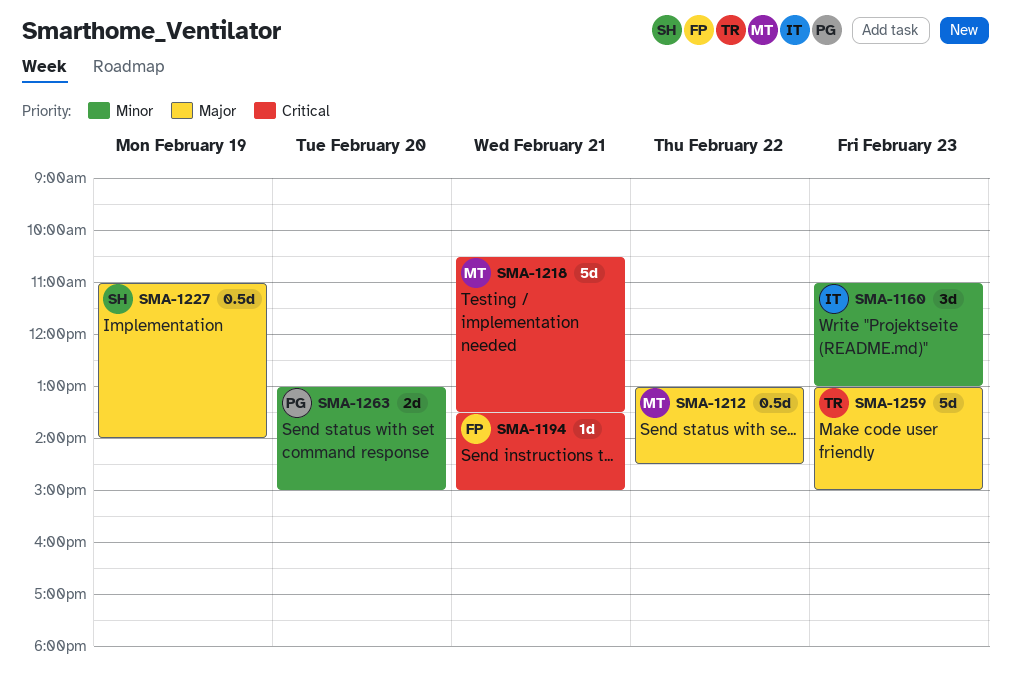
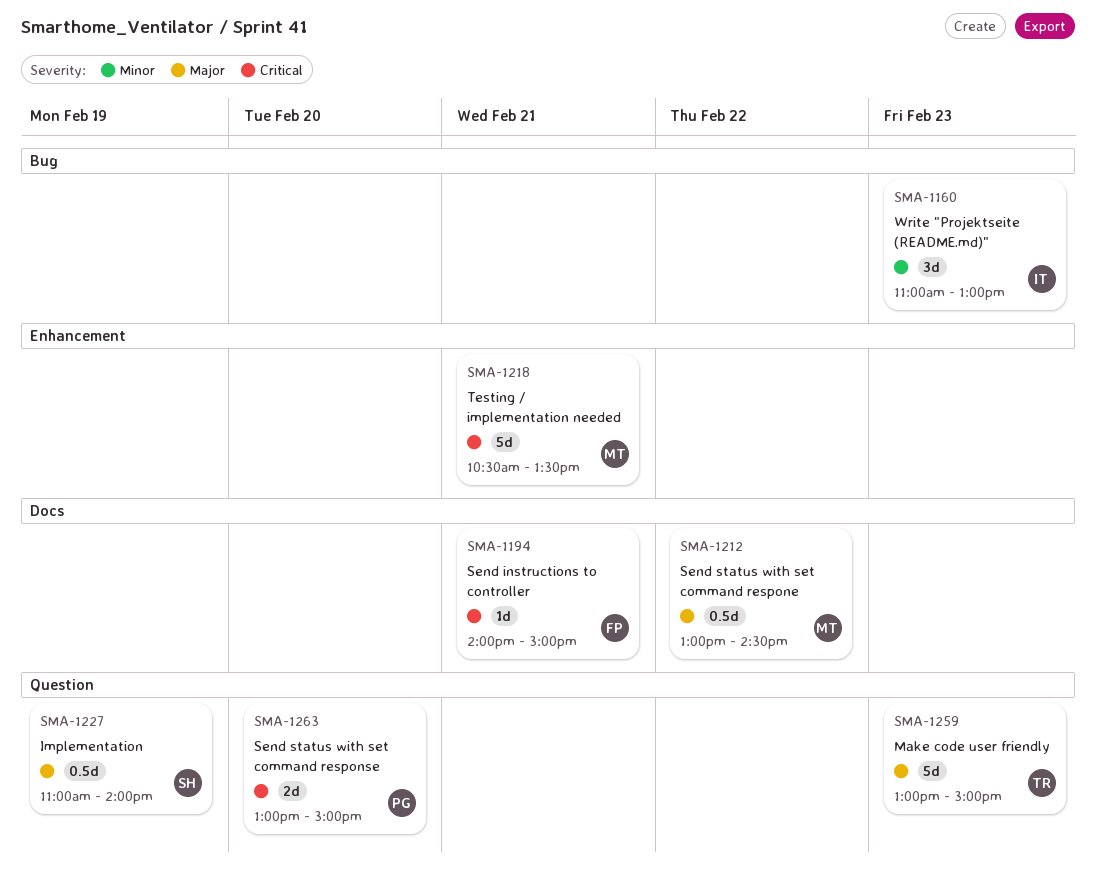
SMA-1194, begins: 13:30 -> 14:00
SMA-1263, priority: Minor -> Critical

